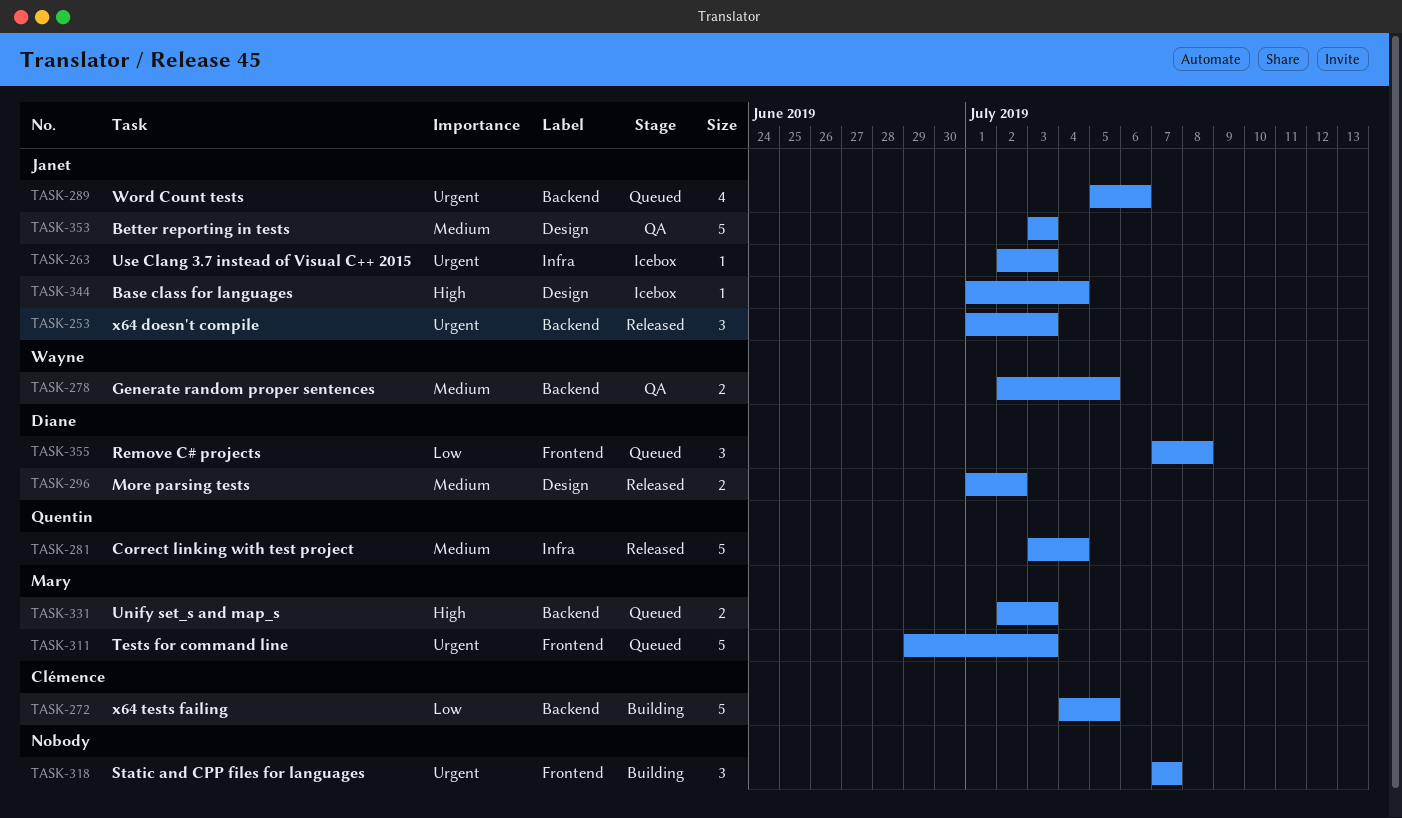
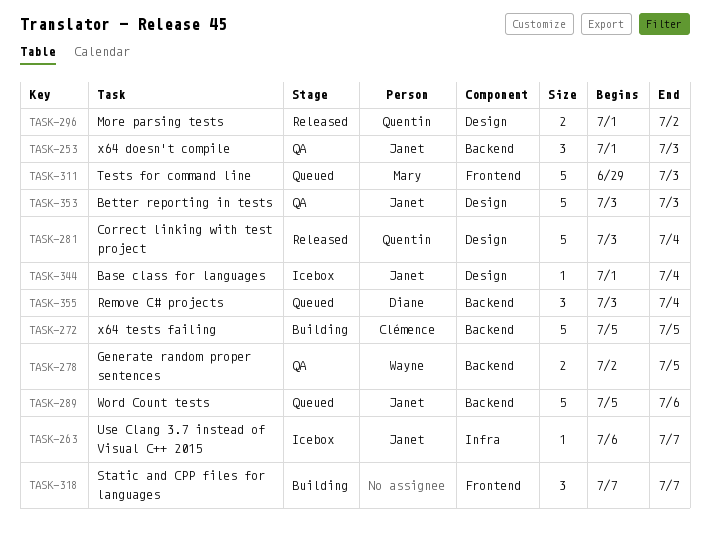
TASK-253, status: Released -> QA
TASK-263, start: Jul 2 -> Jul 6
TASK-263, due: Jul 3 -> Jul 7
TASK-272, start: Jul 4 -> Jul 5
TASK-281, label: Infra -> Design
TASK-289, estimate: 4 -> 5
TASK-296, owner: Diane -> Quentin
TASK-331: present -> none
TASK-355, label: Frontend -> Backend
TASK-355, start: Jul 7 -> Jul 3
TASK-355, due: Jul 8 -> Jul 4

